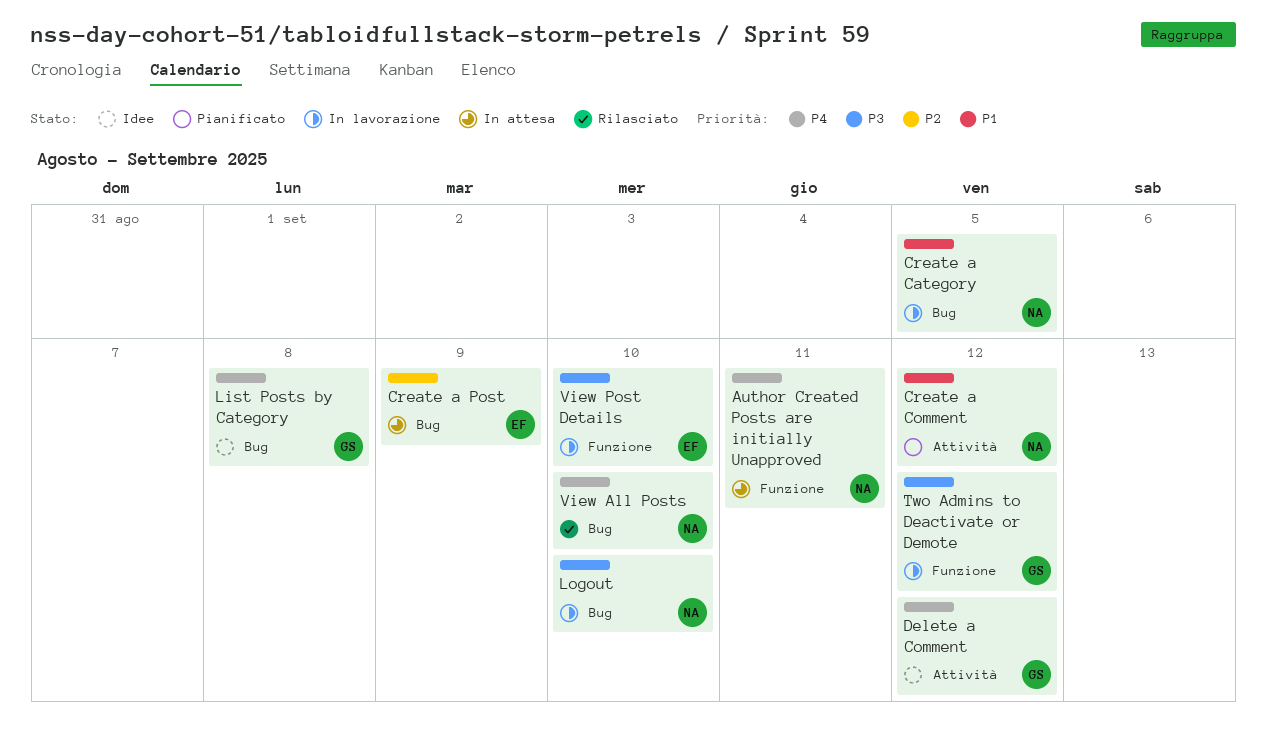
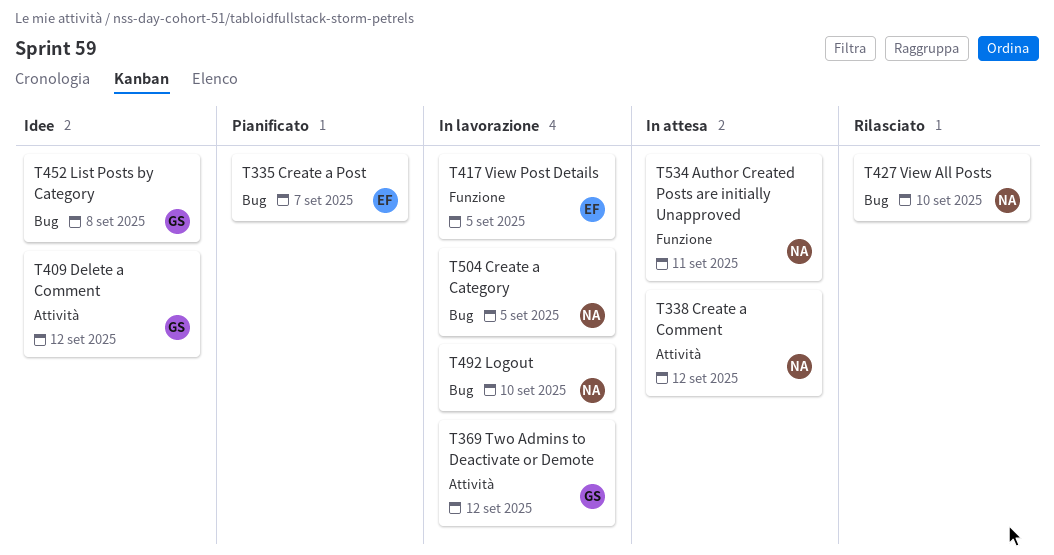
Create a Comment, status: Pianificato -> In attesa
Create a Post, status: In attesa -> Pianificato
Create a Post, due: Sep 9 -> Sep 7
Two Admins to Deactivate or Demote, label: Funzione -> Attività
View Post Details, due: Sep 10 -> Sep 5

